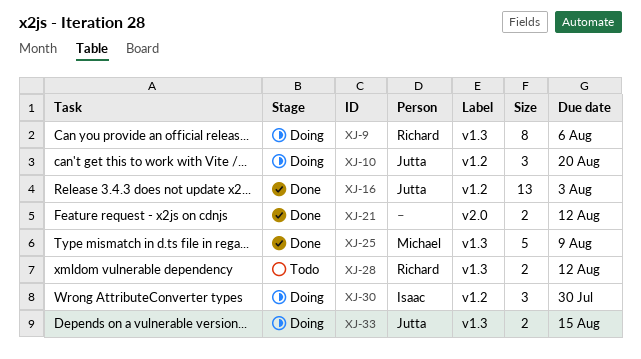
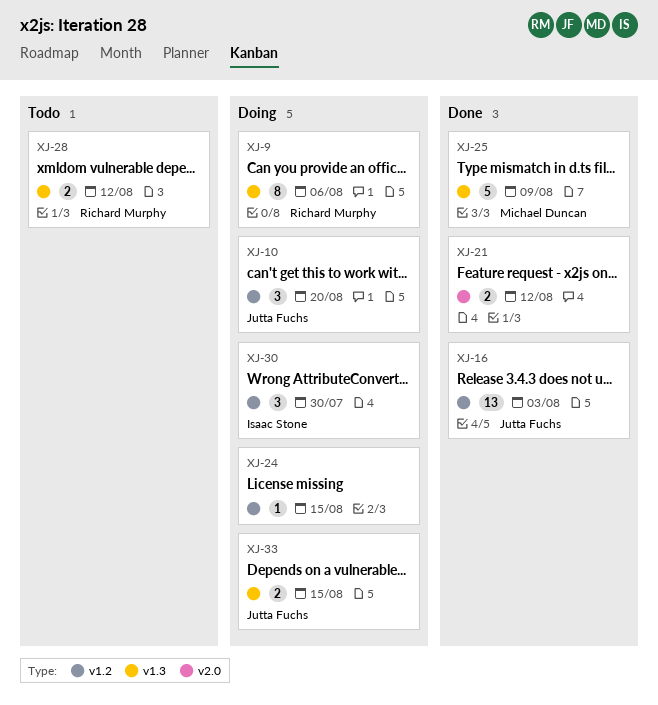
XJ-24: none -> present

